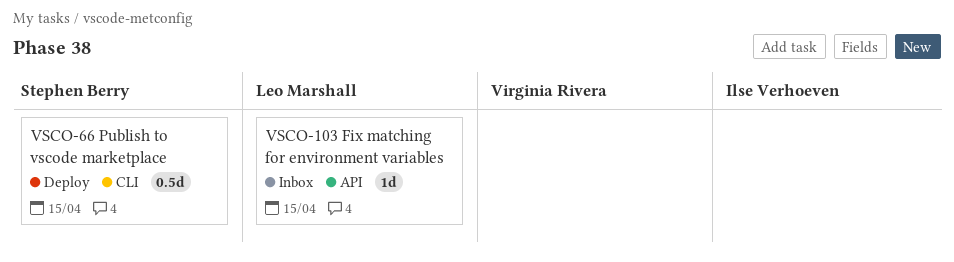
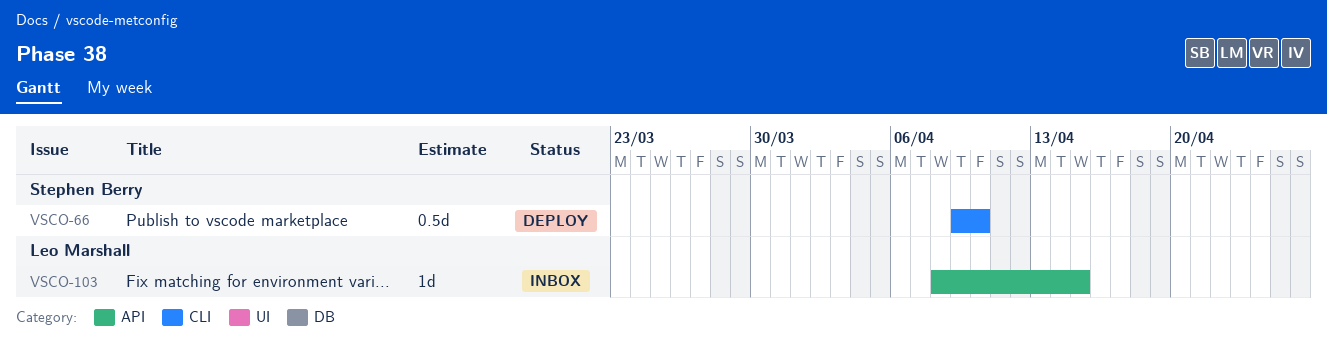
VSCO-66, due: Apr 15 -> Apr 10

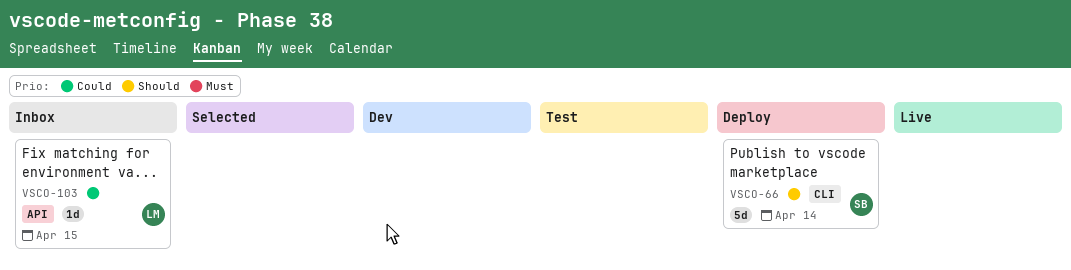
VSCO-66, estimate: 0.5d -> 5d
VSCO-66, due: Apr 10 -> Apr 14

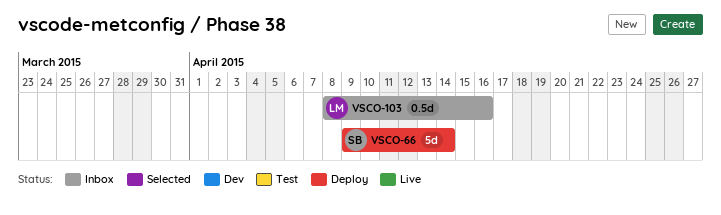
VSCO-103, estimate: 1d -> 0.5d
VSCO-103, due: Apr 15 -> Apr 16

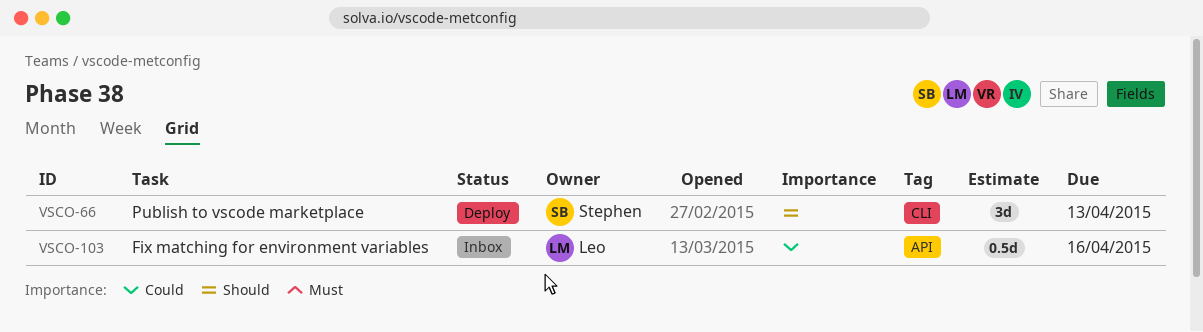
VSCO-66, estimate: 5d -> 3d
VSCO-66, due: Apr 14 -> Apr 13

